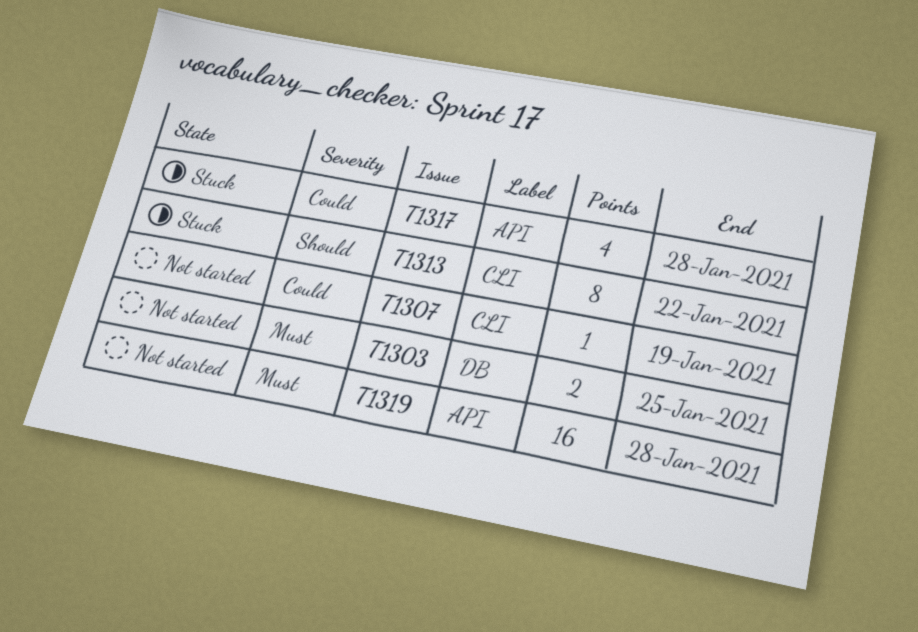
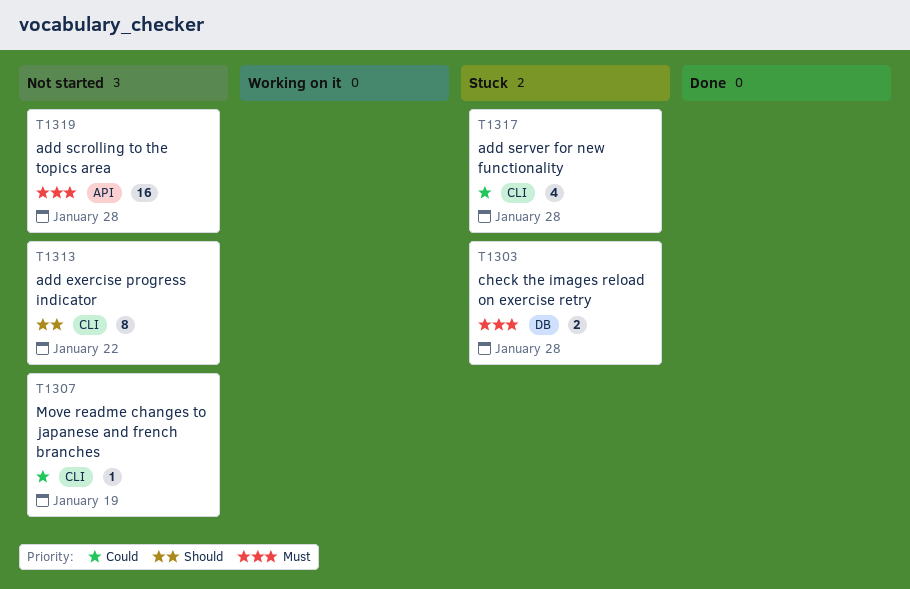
T1303, status: Not started -> Stuck
T1303, due: Jan 25 -> Jan 28
T1313, status: Stuck -> Not started
T1317, label: API -> CLI

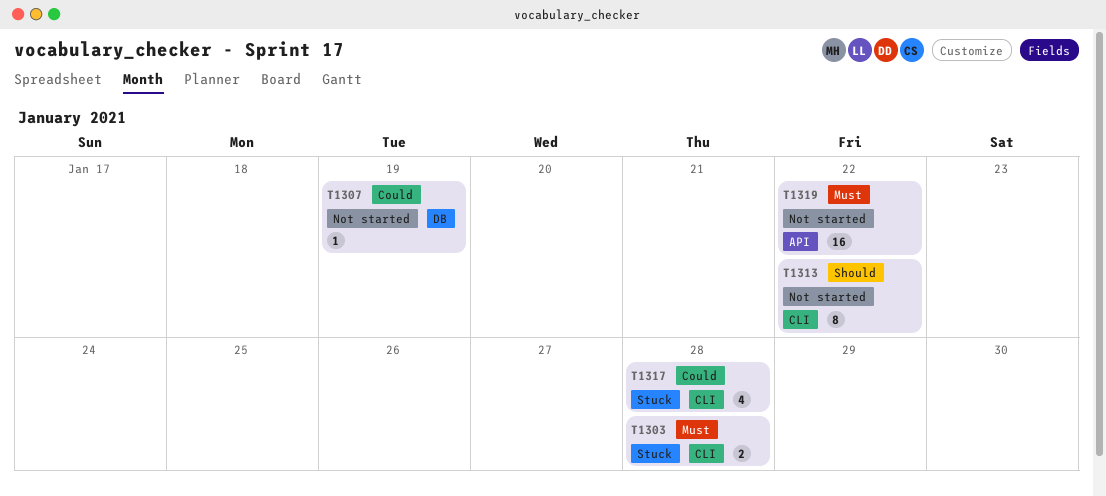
T1303, label: DB -> CLI
T1307, label: CLI -> DB
T1319, due: Jan 28 -> Jan 22

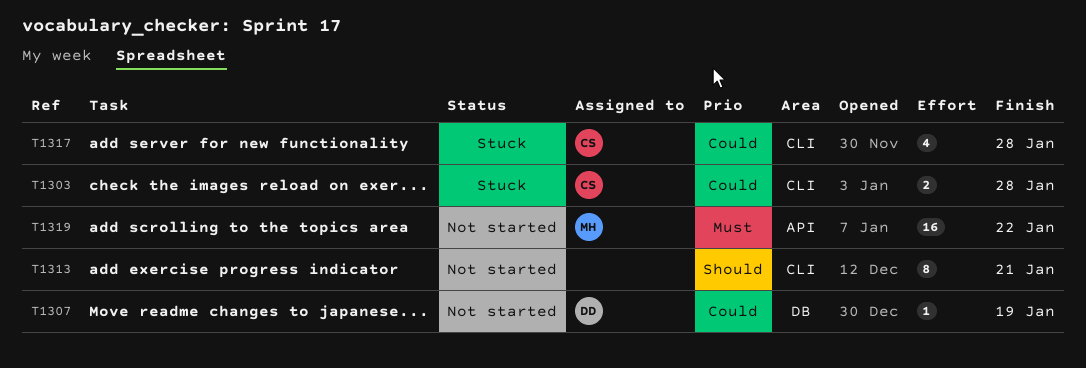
T1303, priority: Must -> Could
T1313, due: Jan 22 -> Jan 21

